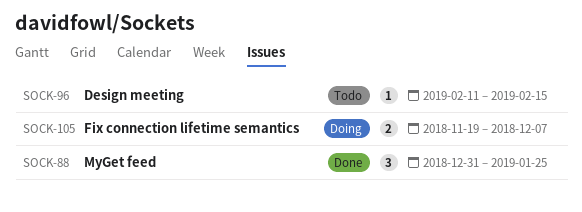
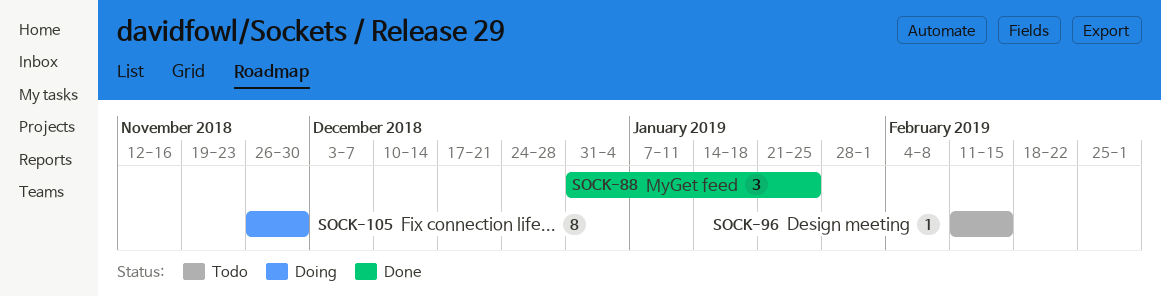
SOCK-105, estimate: 2 -> 8
SOCK-105, start: Nov 19 -> Nov 26
SOCK-105, due: Dec 7 -> Nov 30

